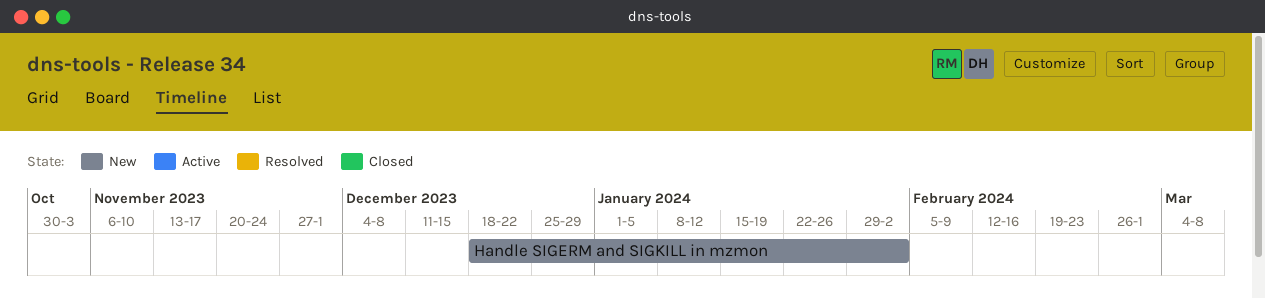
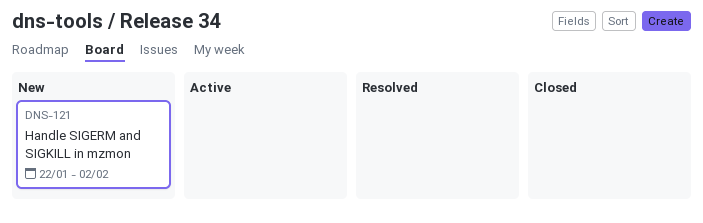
Handle SIGERM and SIGKILL in mzmon, start: Dec 18 -> Jan 22

